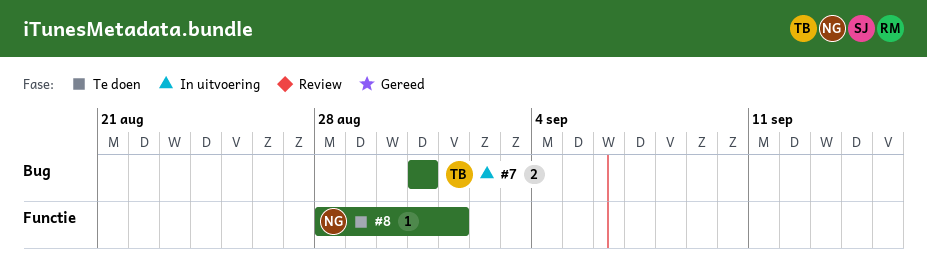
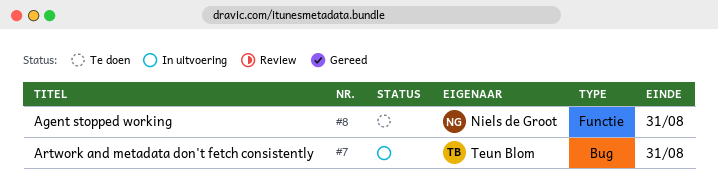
#8, due: Sep 1 -> Aug 31

